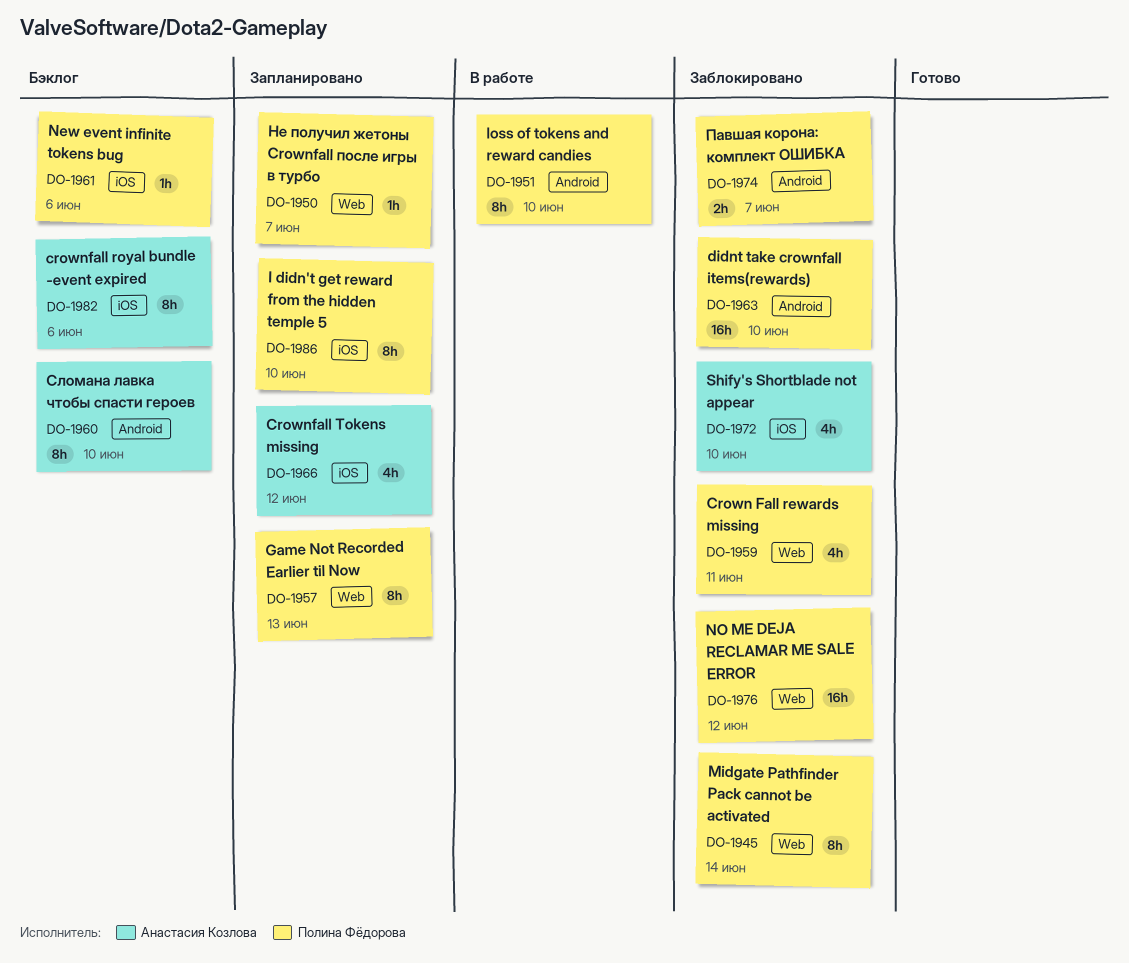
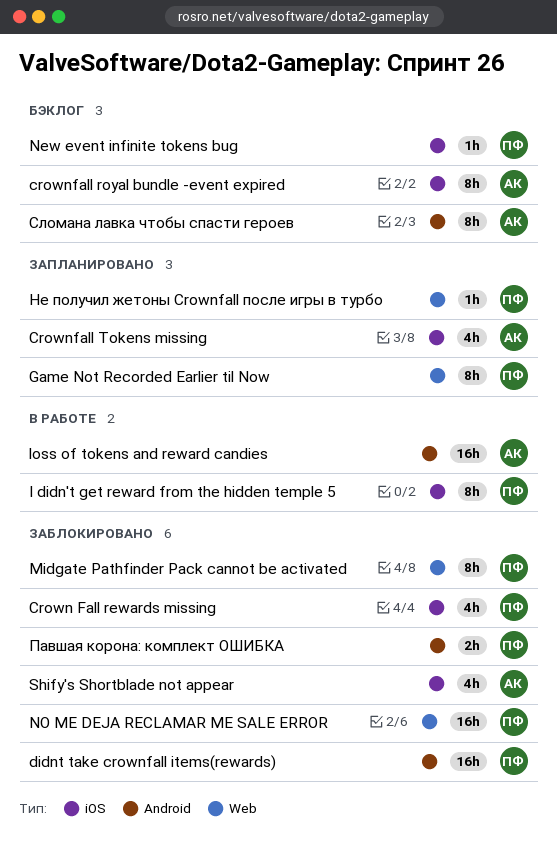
Crown Fall rewards missing, label: Web -> iOS
I didn't get reward from the hidden temple 5, status: Запланировано -> В работе
loss of tokens and reward candies, owner: Полина Фёдорова -> Анастасия Козлова
loss of tokens and reward candies, estimate: 8h -> 16h

